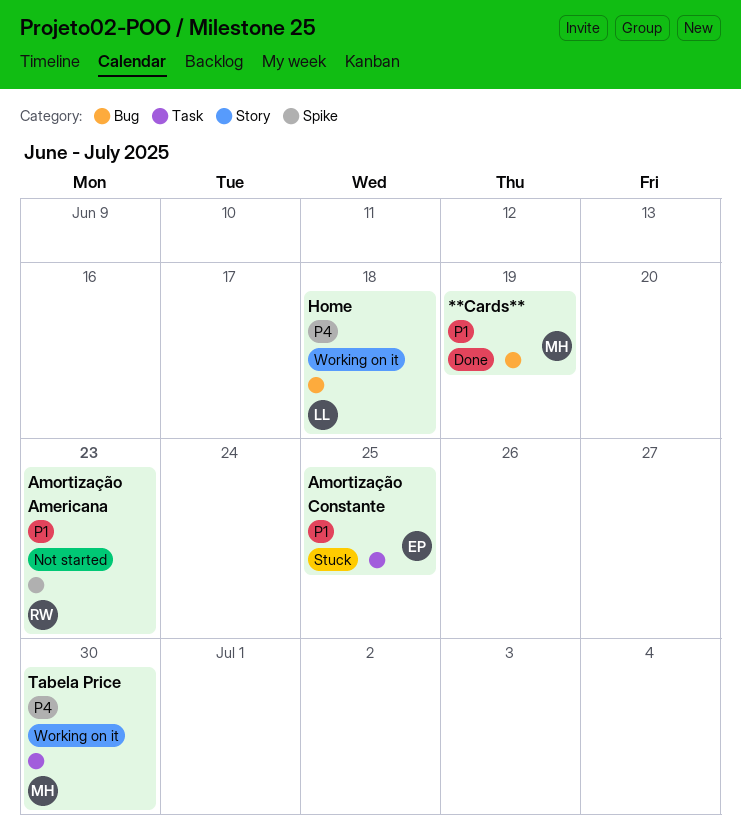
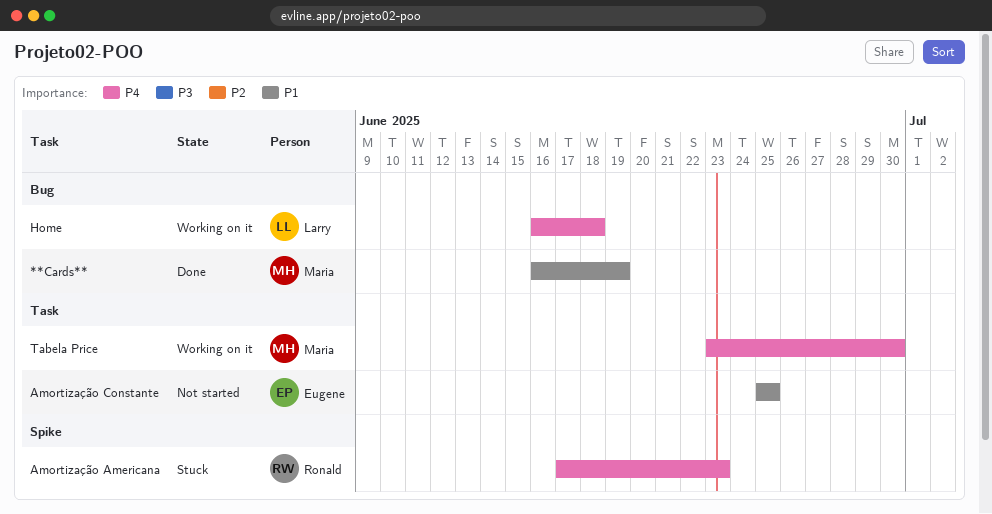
Amortização Americana, status: Not started -> Stuck
Amortização Americana, priority: P1 -> P4
Amortização Constante, status: Stuck -> Not started

